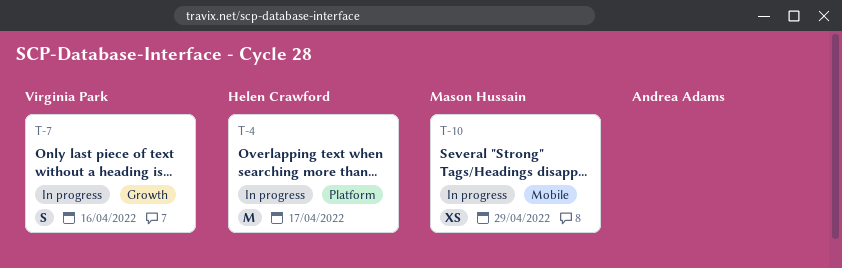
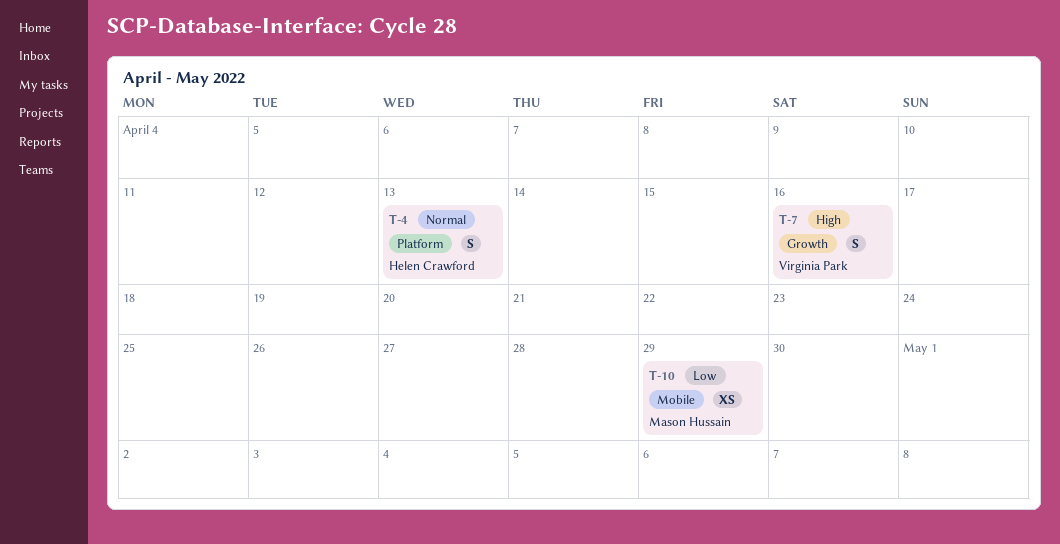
T-4, estimate: M -> S
T-4, due: Apr 17 -> Apr 13

